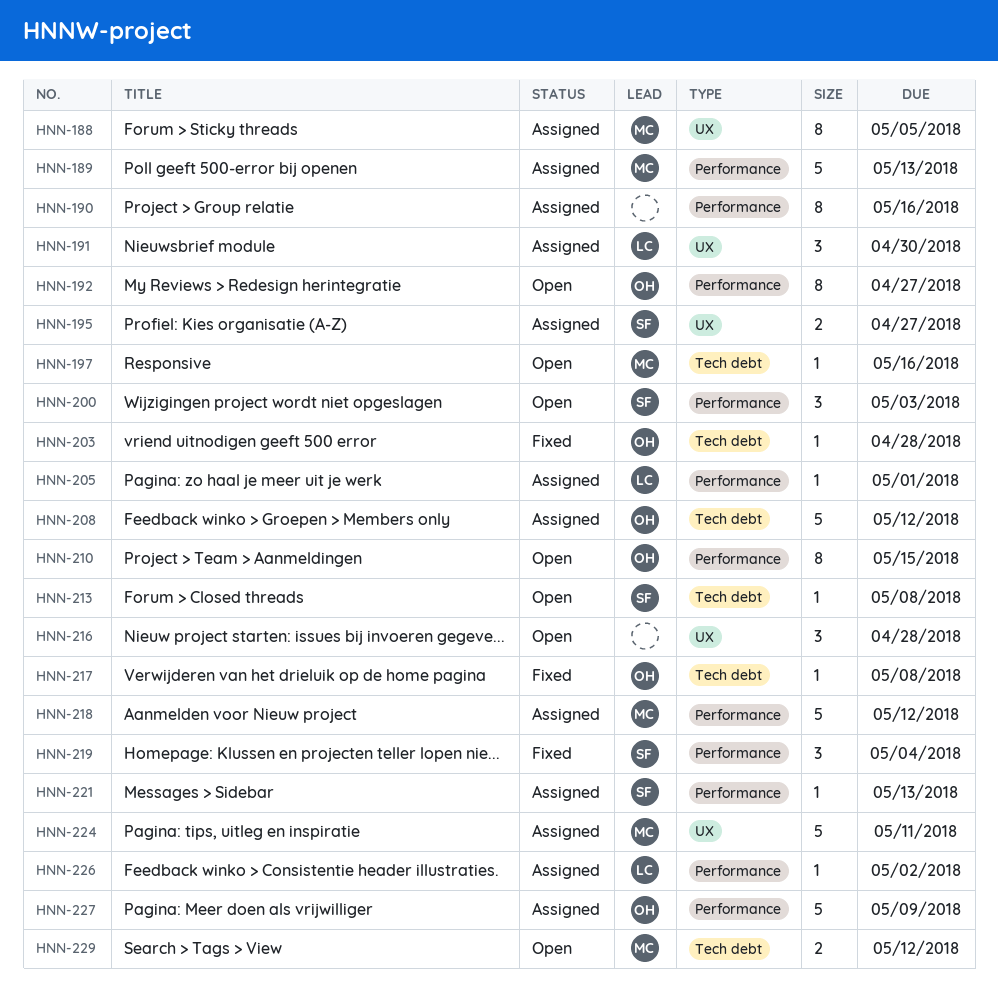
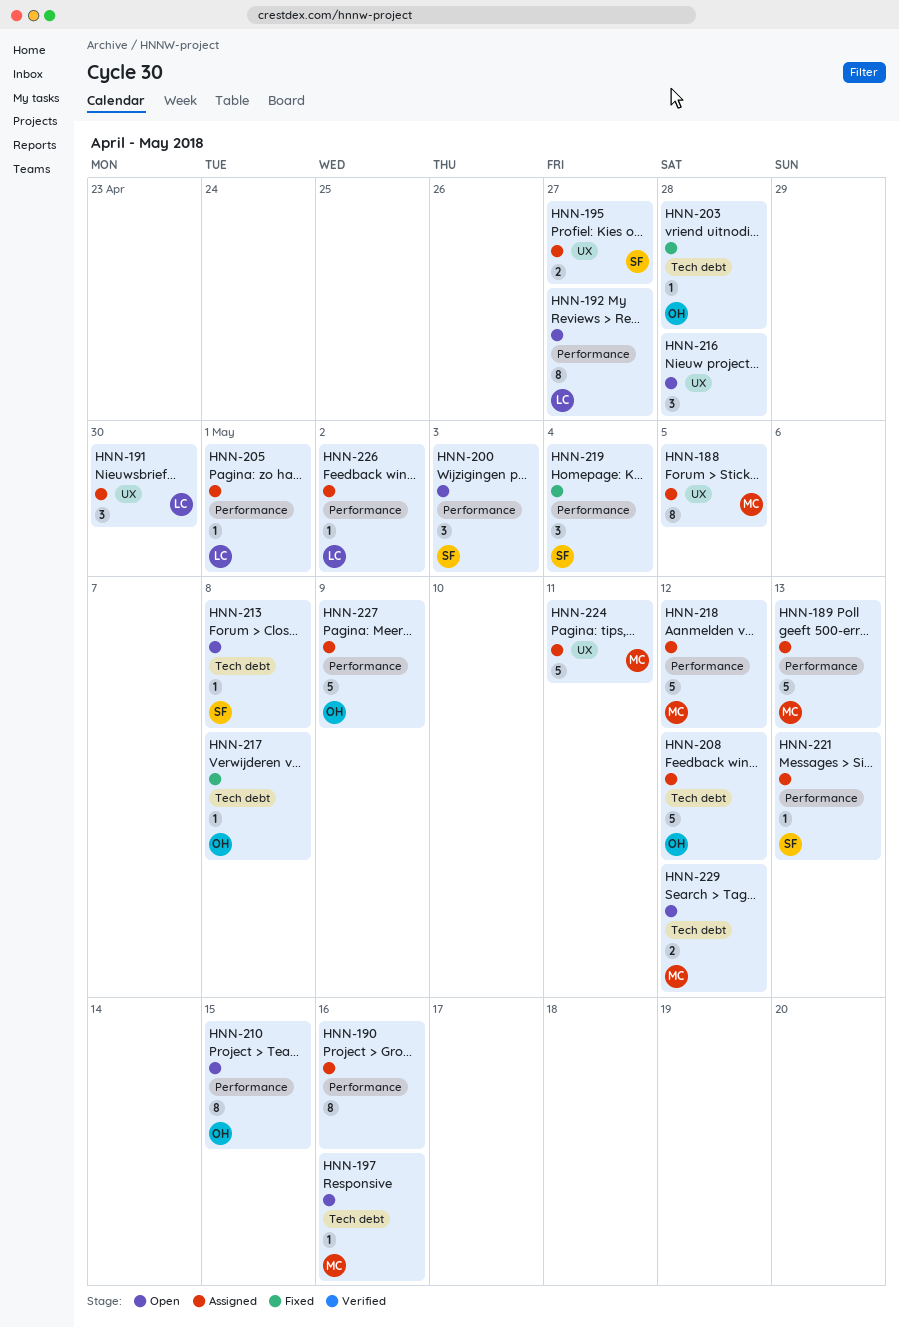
HNN-192, owner: OH -> LC

